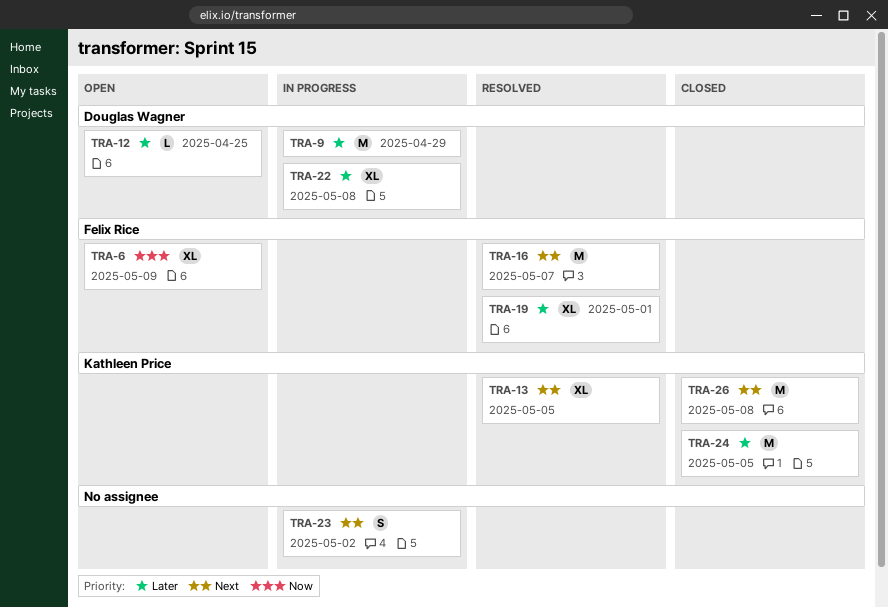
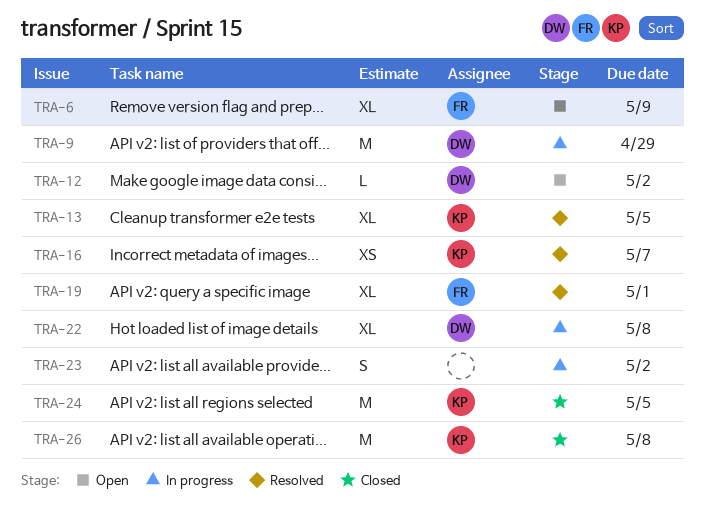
TRA-12, due: Apr 25 -> May 2
TRA-16, owner: Felix Rice -> Kathleen Price
TRA-16, estimate: M -> XS

